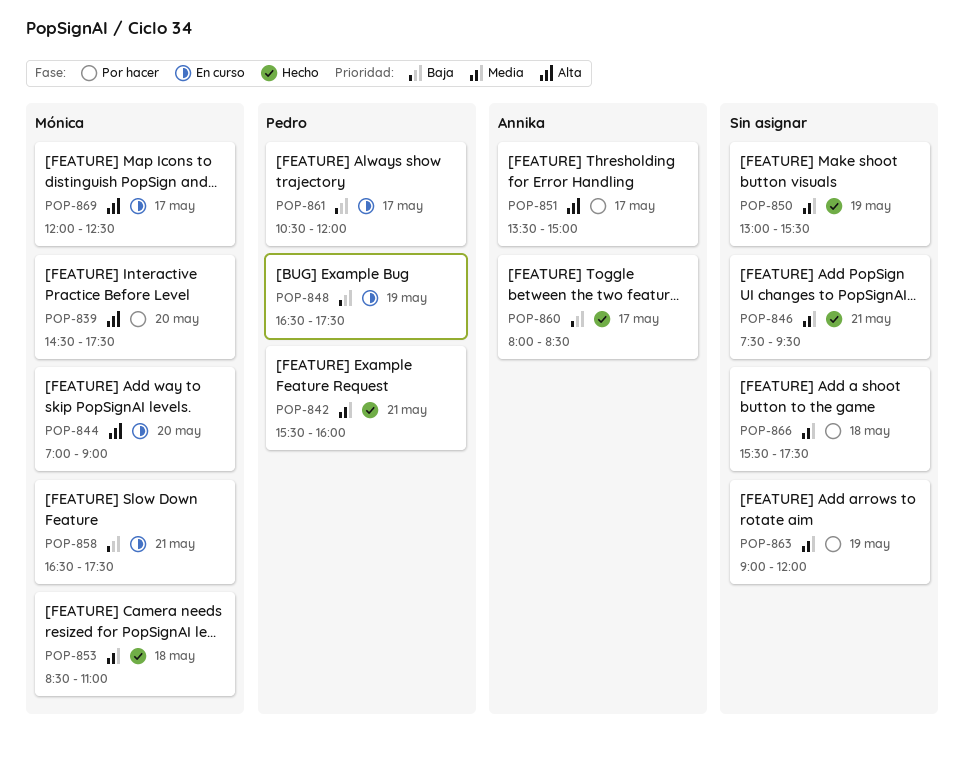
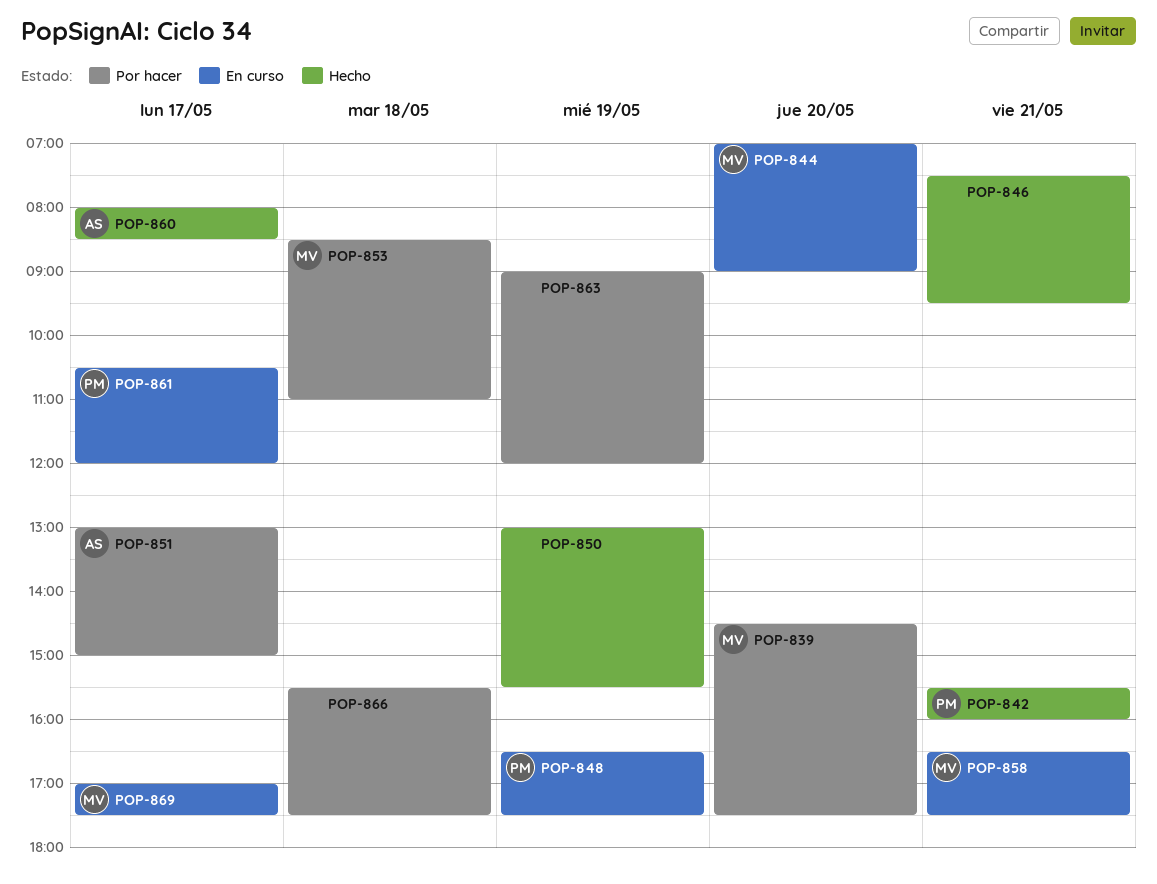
POP-851, begins: 13:30 -> 13:00
POP-853, status: Hecho -> Por hacer
POP-869, begins: 12:00 -> 17:00
POP-869, ends: 12:30 -> 17:30

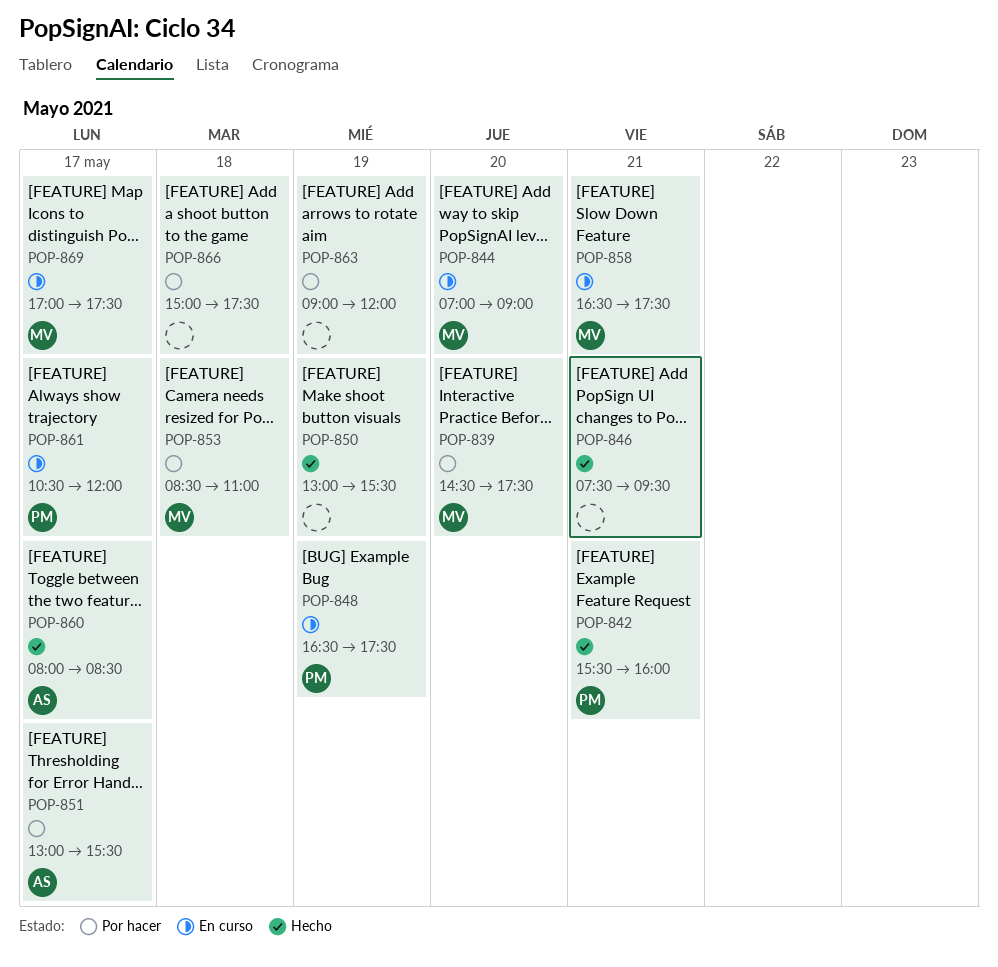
POP-851, ends: 15:00 -> 15:30
POP-866, begins: 15:30 -> 15:00

